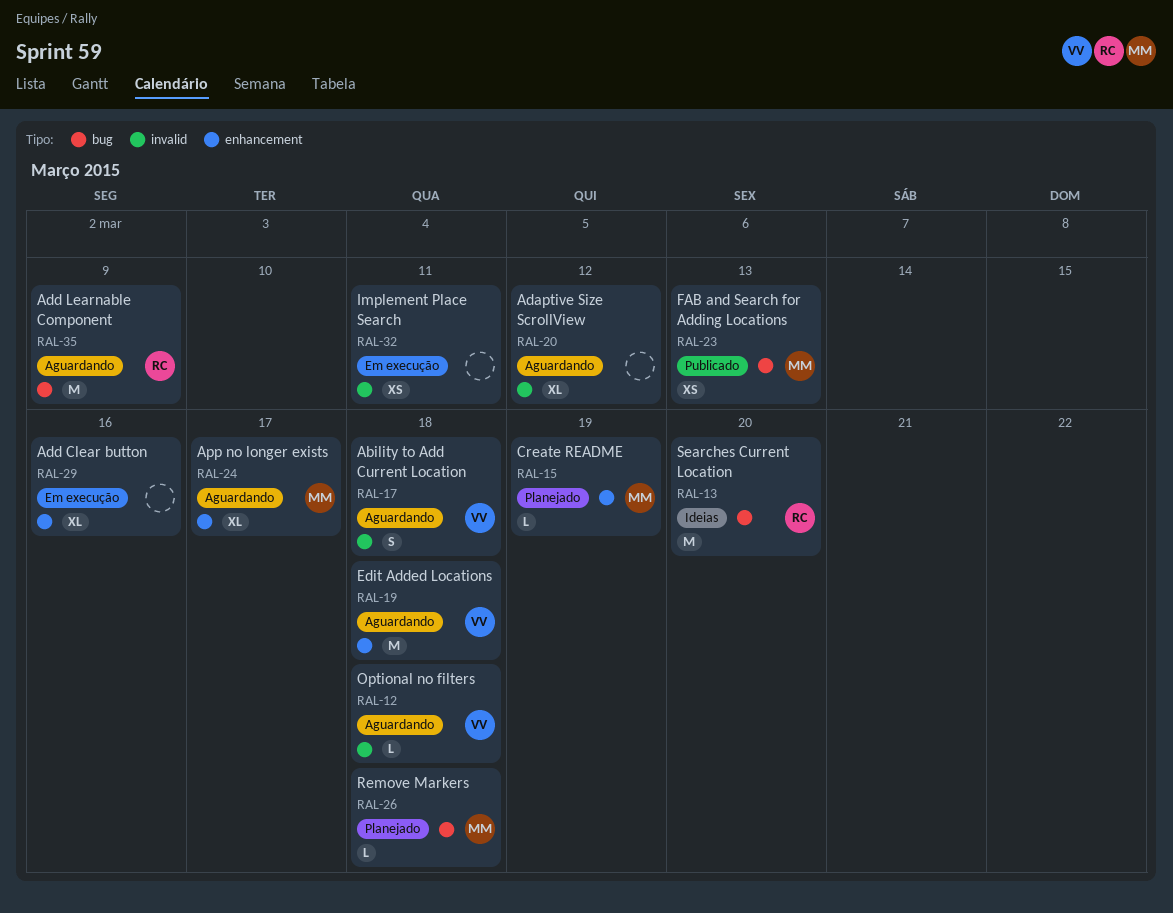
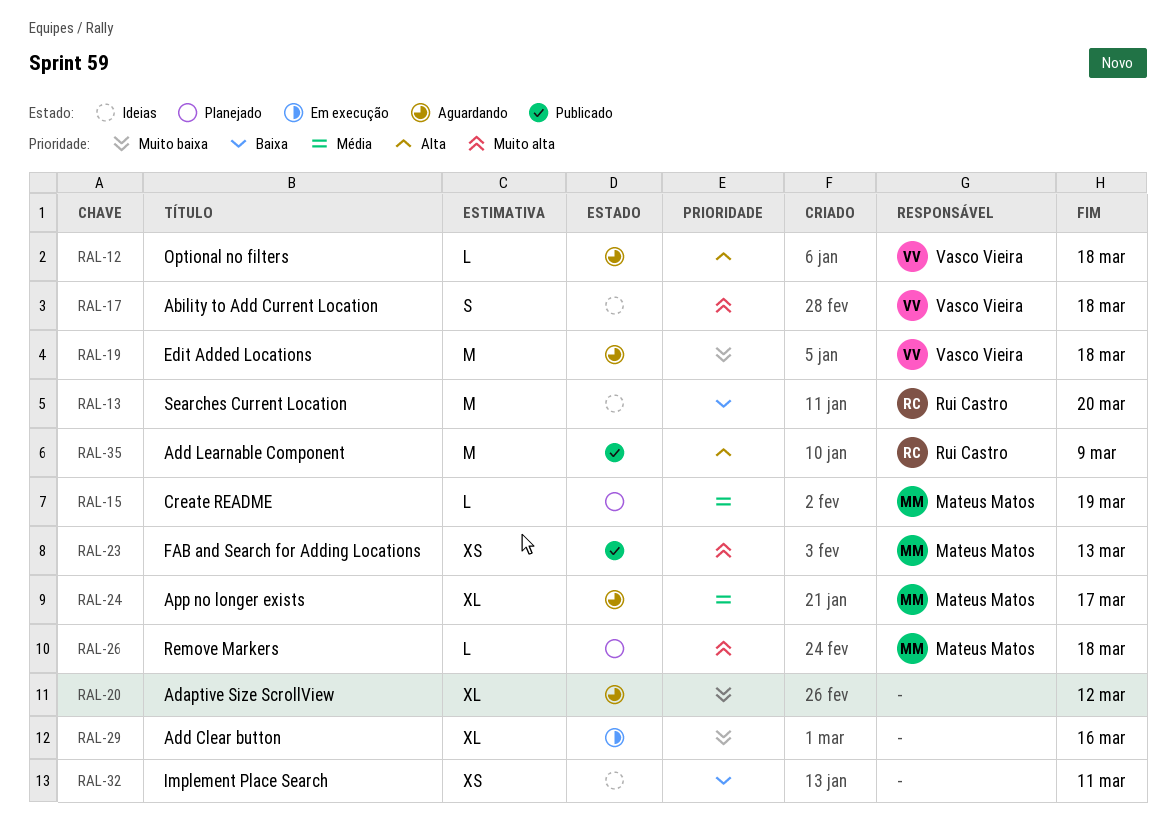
RAL-17, status: Aguardando -> Ideias
RAL-32, status: Em execução -> Ideias
RAL-35, status: Aguardando -> Publicado

